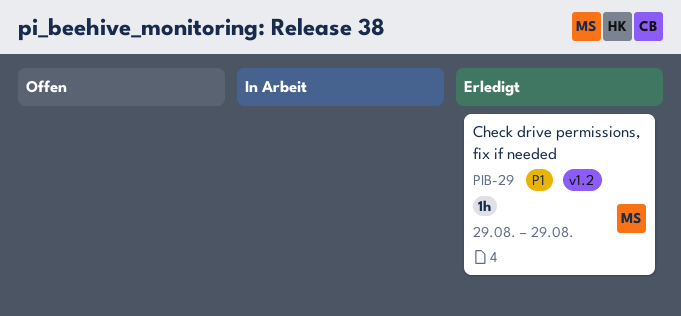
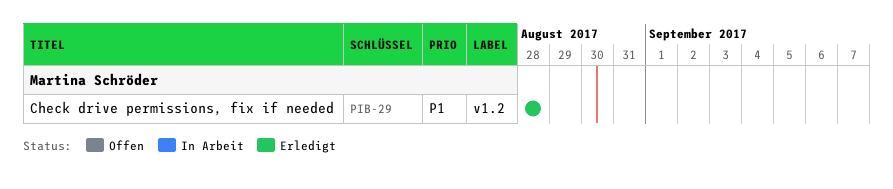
PIB-29, start: Aug 29 -> Aug 28
PIB-29, due: Aug 29 -> Aug 28

